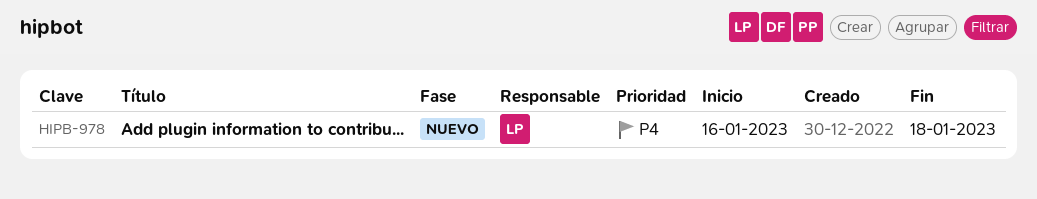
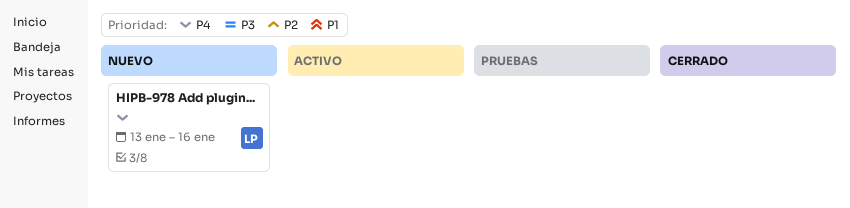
HIPB-978, start: Jan 16 -> Jan 13
HIPB-978, due: Jan 18 -> Jan 16

